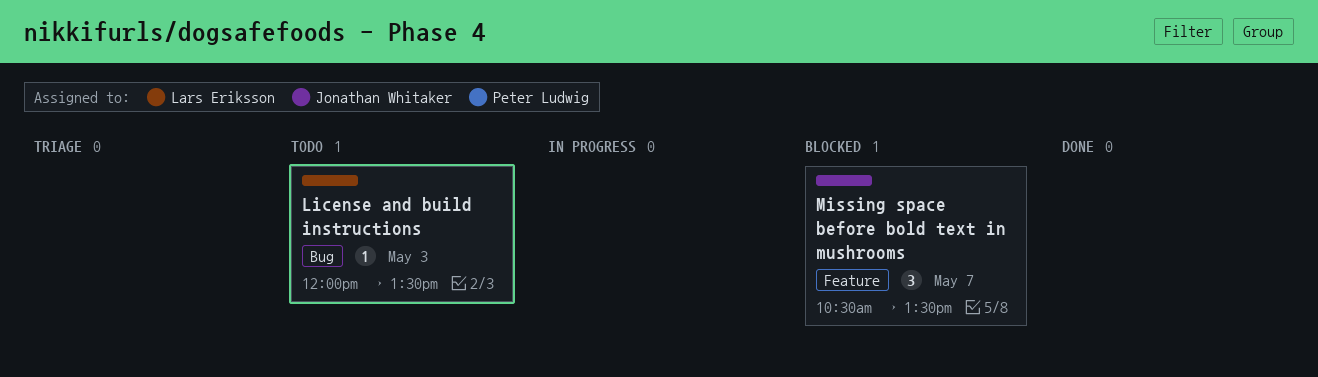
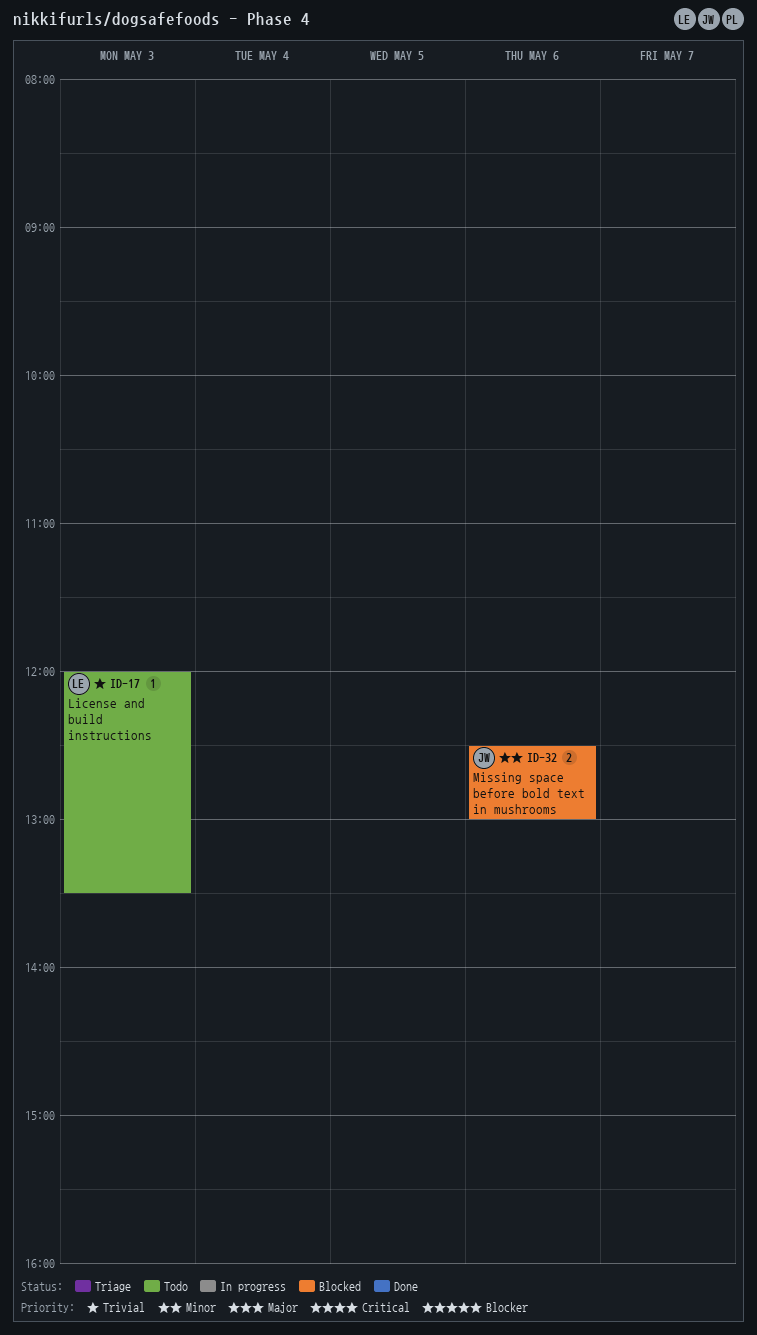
Missing space before bold text in mushrooms, estimate: 3 -> 2
Missing space before bold text in mushrooms, day: May 7 -> May 6
Missing space before bold text in mushrooms, begins: 10:30 -> 12:30
Missing space before bold text in mushrooms, ends: 13:30 -> 13:00

